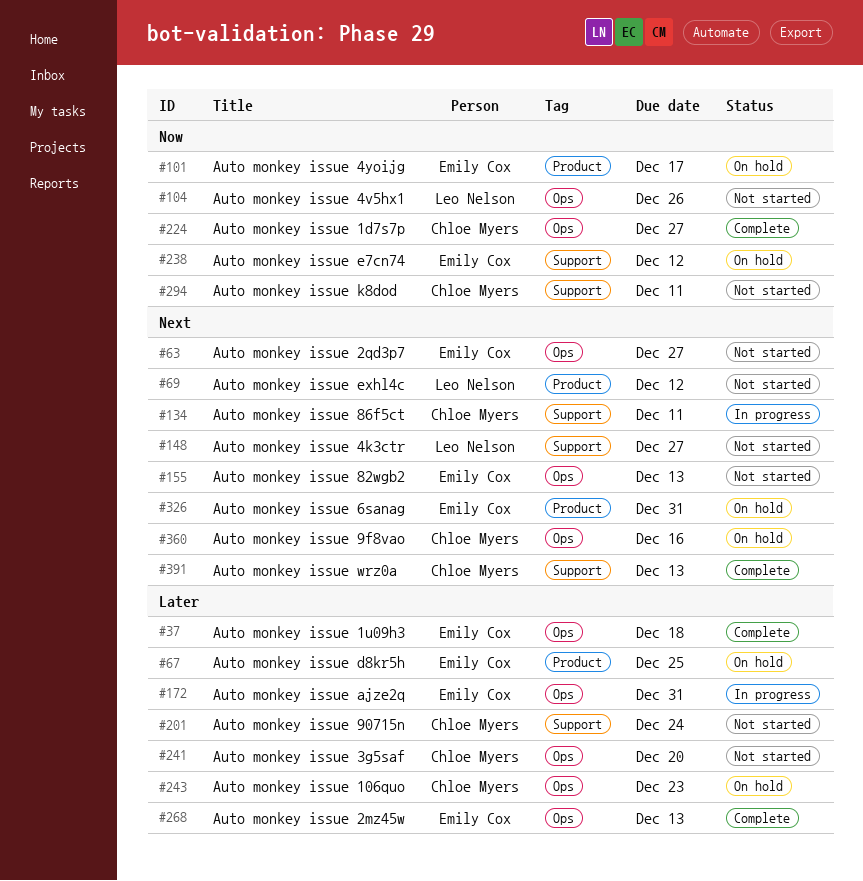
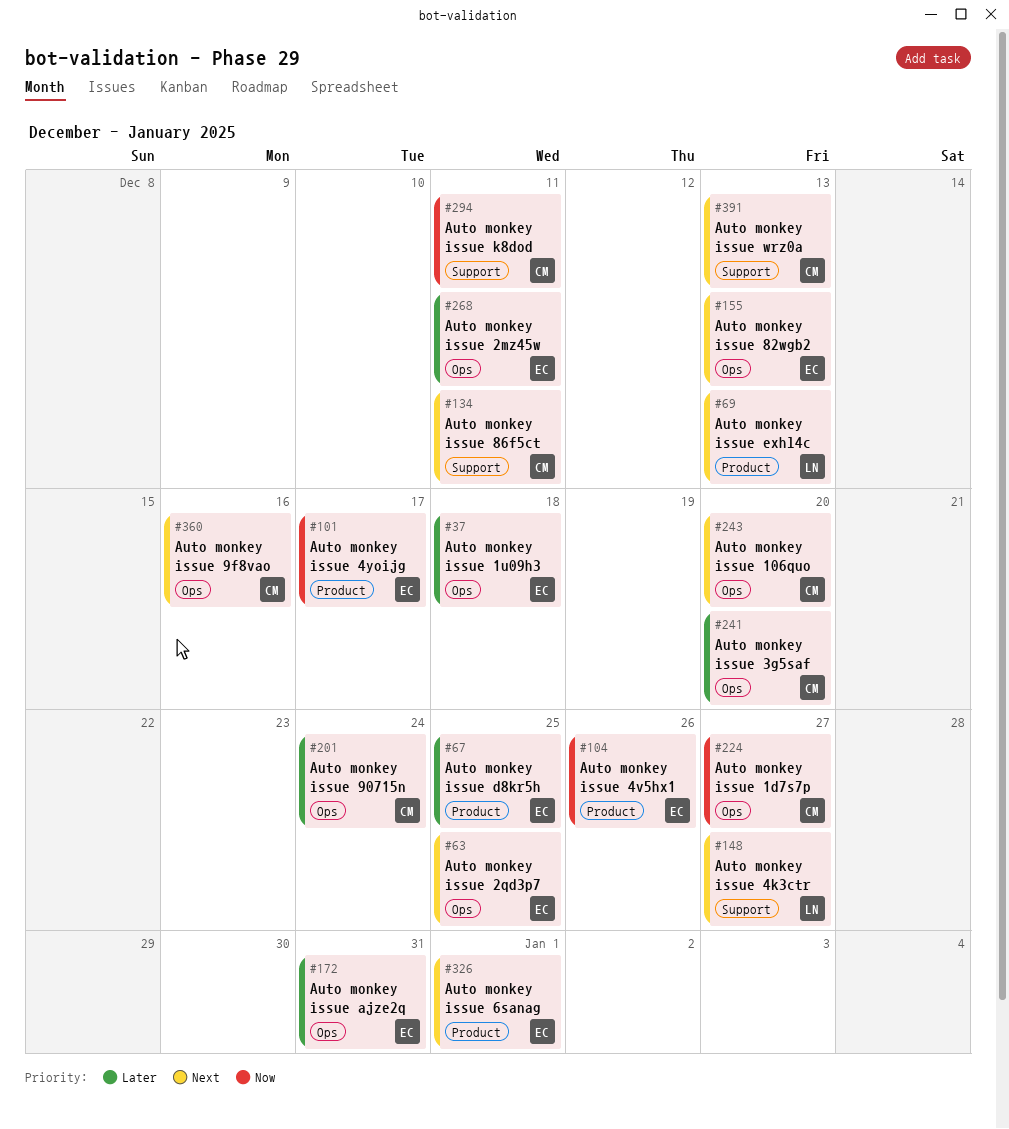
#63, due: Dec 27 -> Dec 25
#69, due: Dec 12 -> Dec 13
#104, owner: Leo Nelson -> Emily Cox
#104, label: Ops -> Product
#201, label: Support -> Ops
#238: present -> none
#243, priority: Later -> Next
#243, due: Dec 23 -> Dec 20
#268, due: Dec 13 -> Dec 11
#326, due: Dec 31 -> Jan 1

